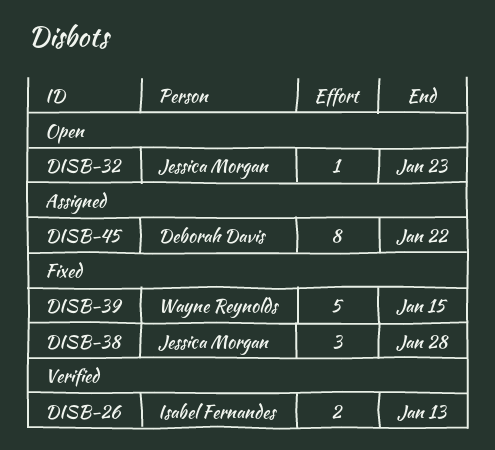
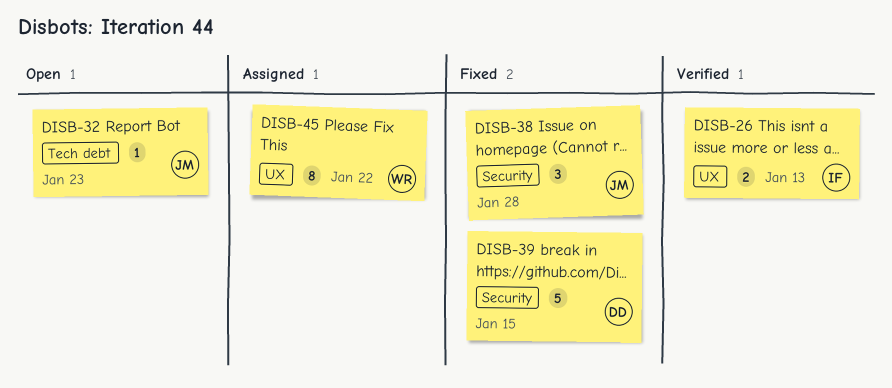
DISB-39, owner: Wayne Reynolds -> Deborah Davis
DISB-45, owner: Deborah Davis -> Wayne Reynolds

